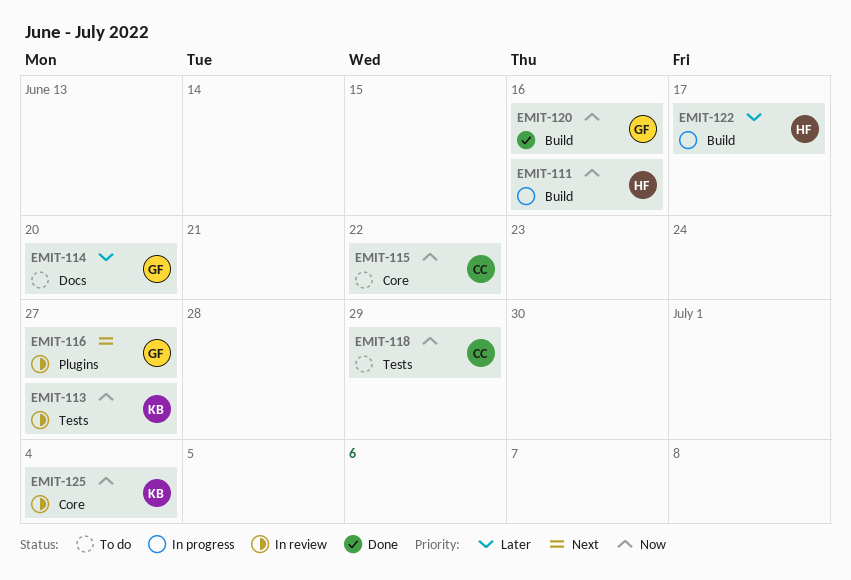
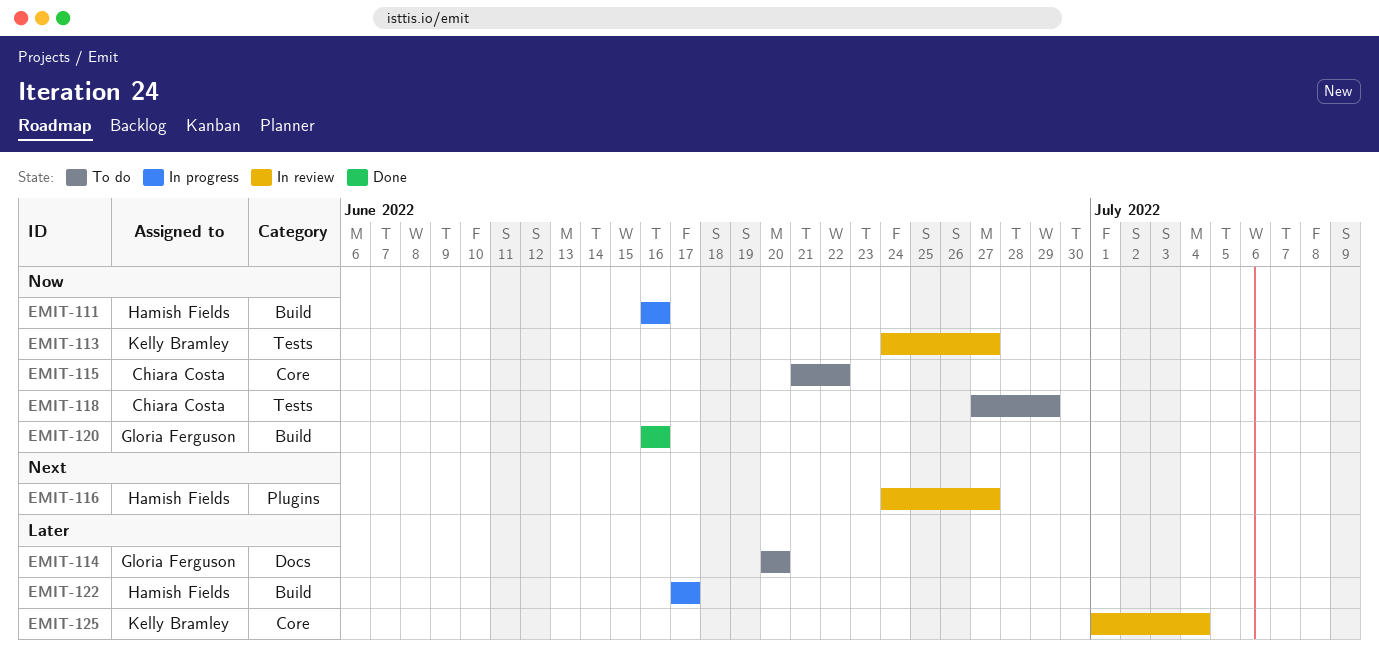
EMIT-116, owner: Gloria Ferguson -> Hamish Fields
EMIT-125, priority: Now -> Later

